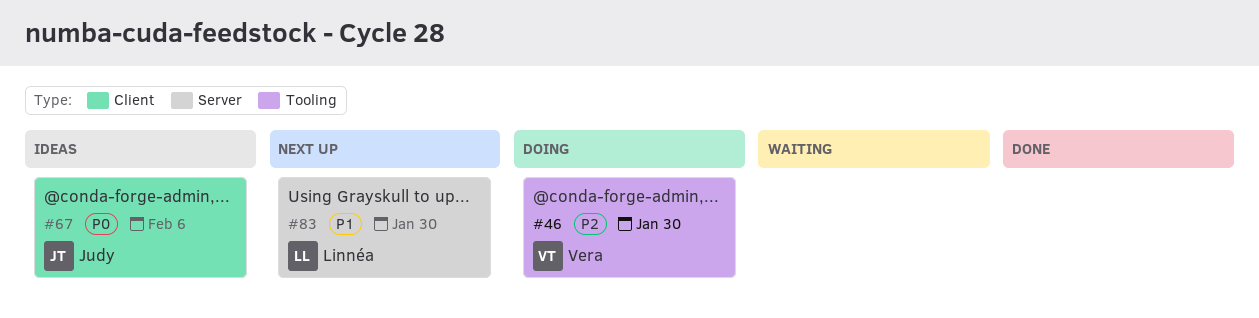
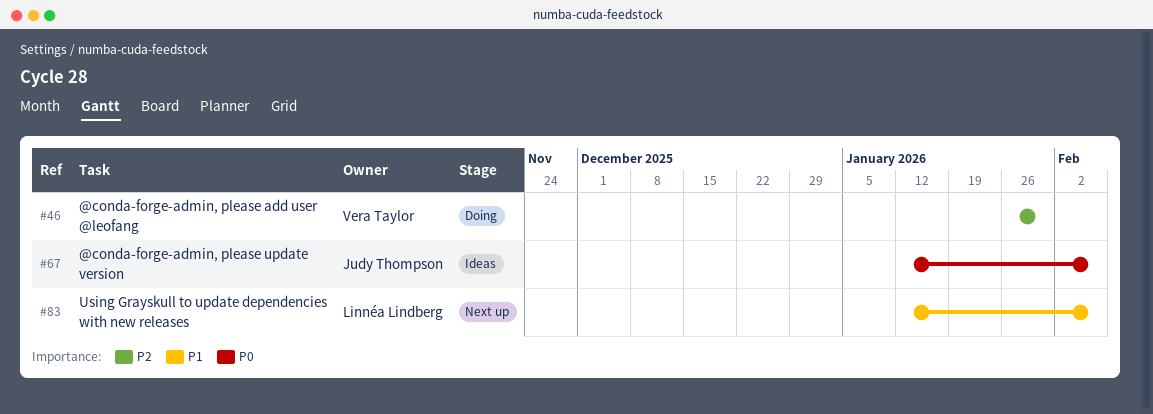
#83, due: Jan 30 -> Feb 6

